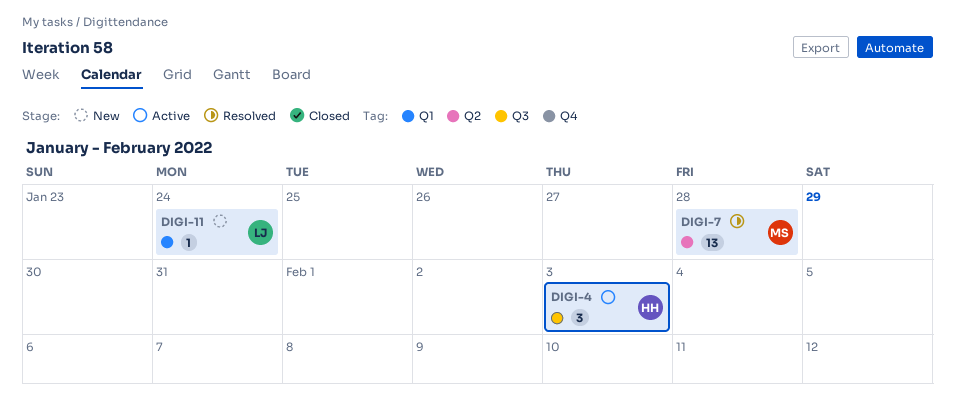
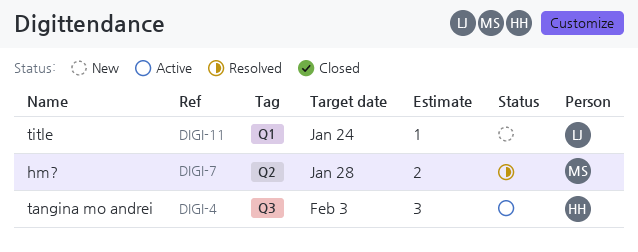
DIGI-7, estimate: 13 -> 2

